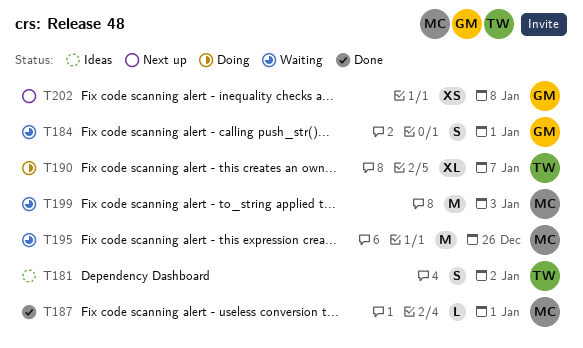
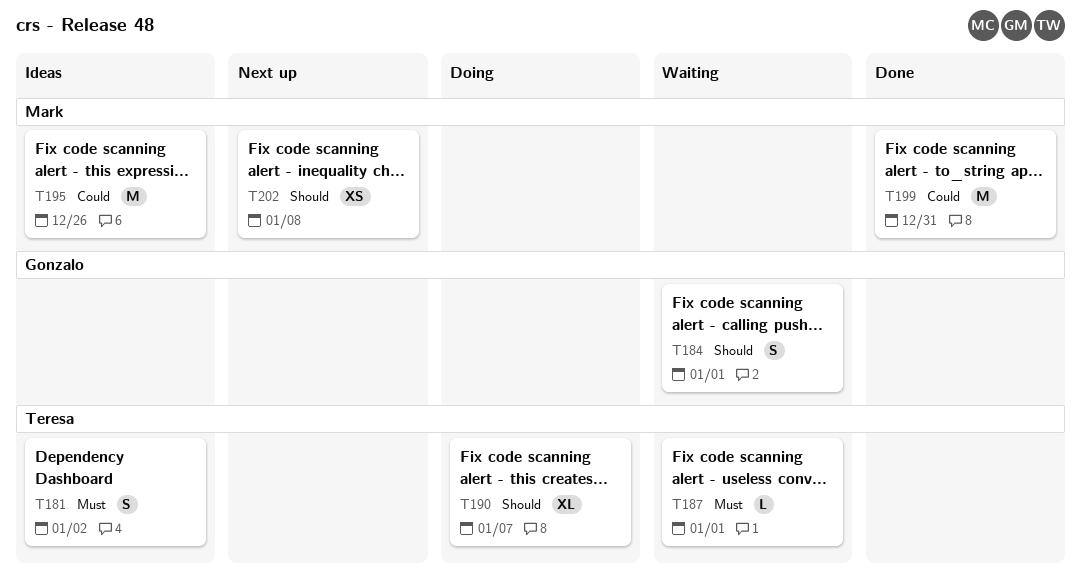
T187, status: Done -> Waiting
T187, owner: Mark -> Teresa
T195, status: Waiting -> Ideas
T199, status: Waiting -> Done
T199, due: Jan 3 -> Dec 31
T202, owner: Gonzalo -> Mark

